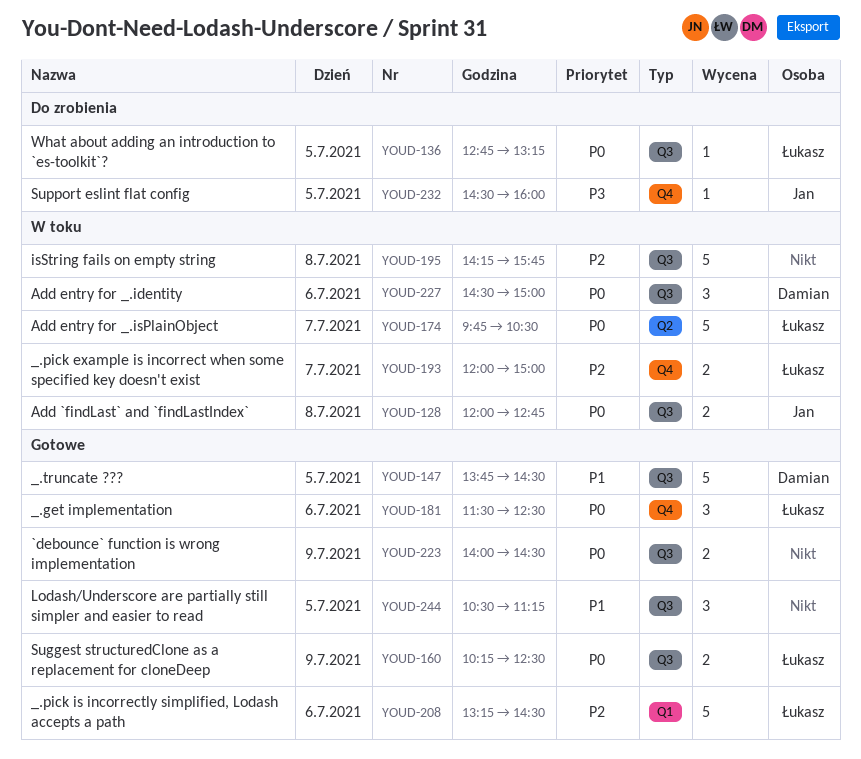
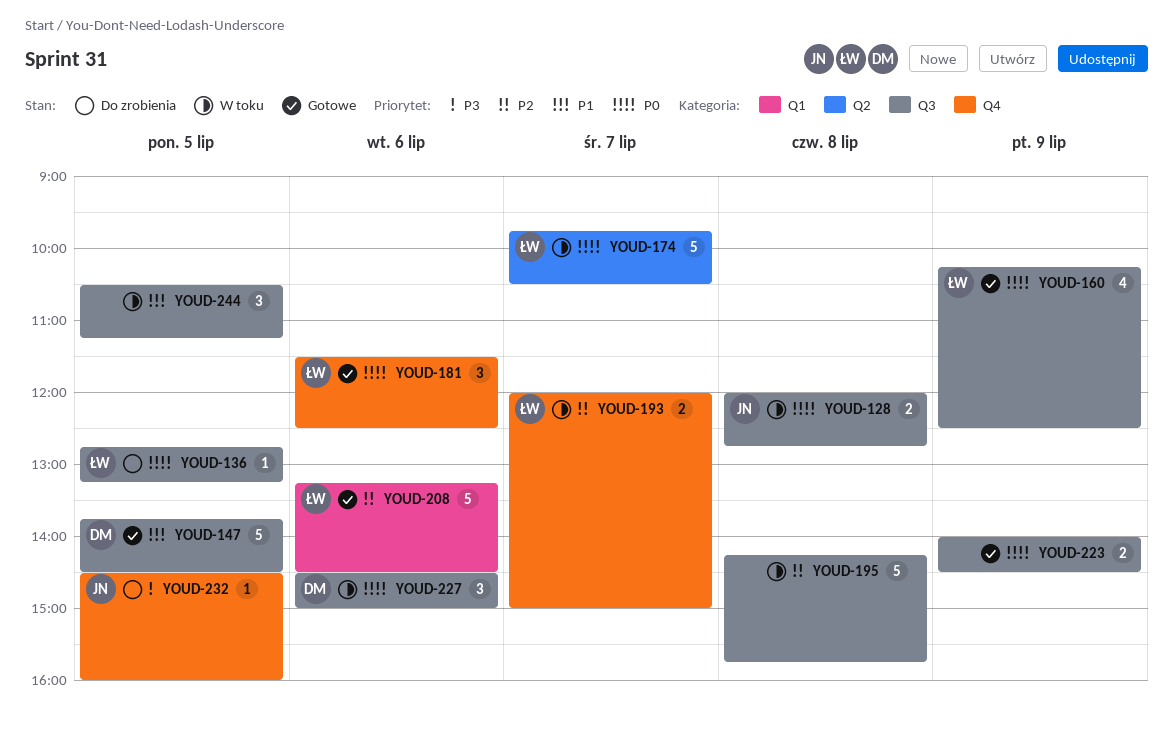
YOUD-160, estimate: 2 -> 4
YOUD-244, status: Gotowe -> W toku

